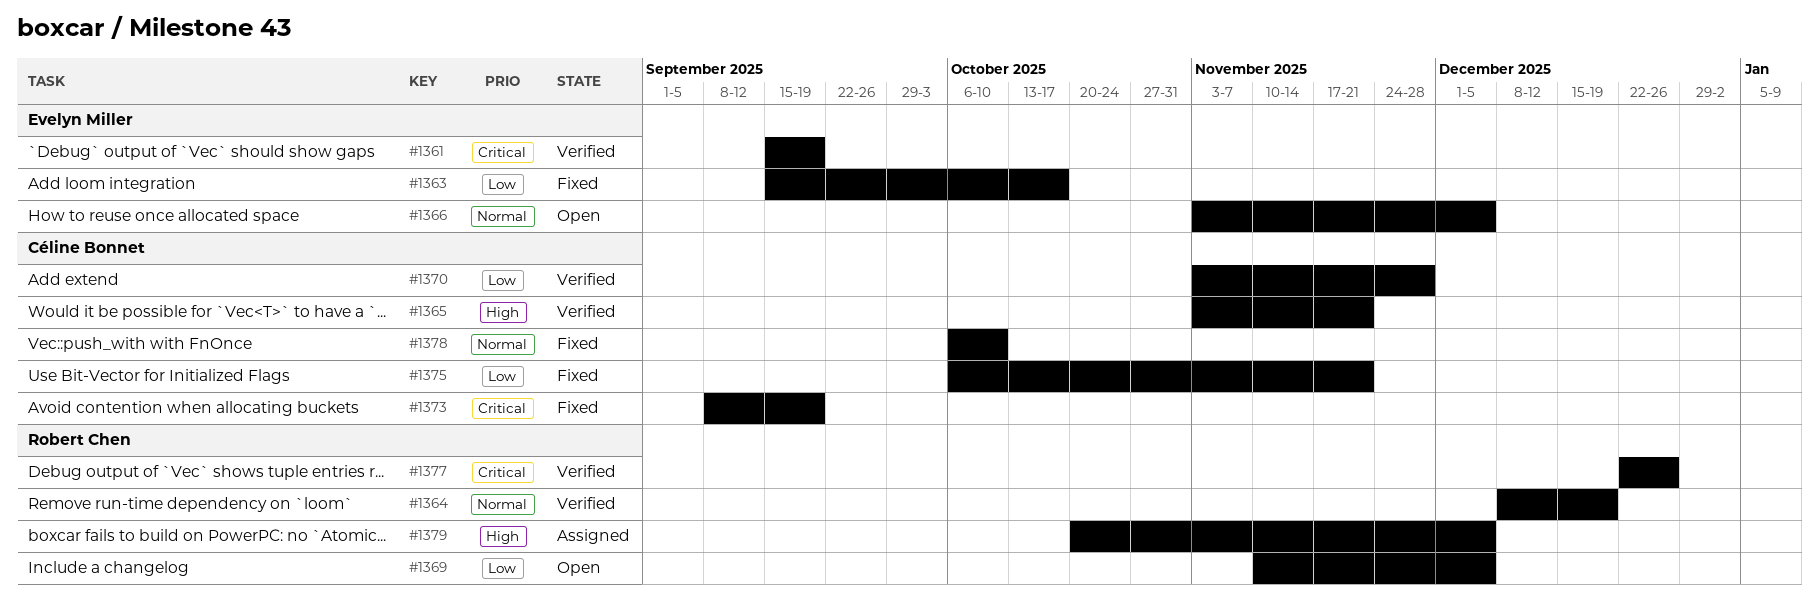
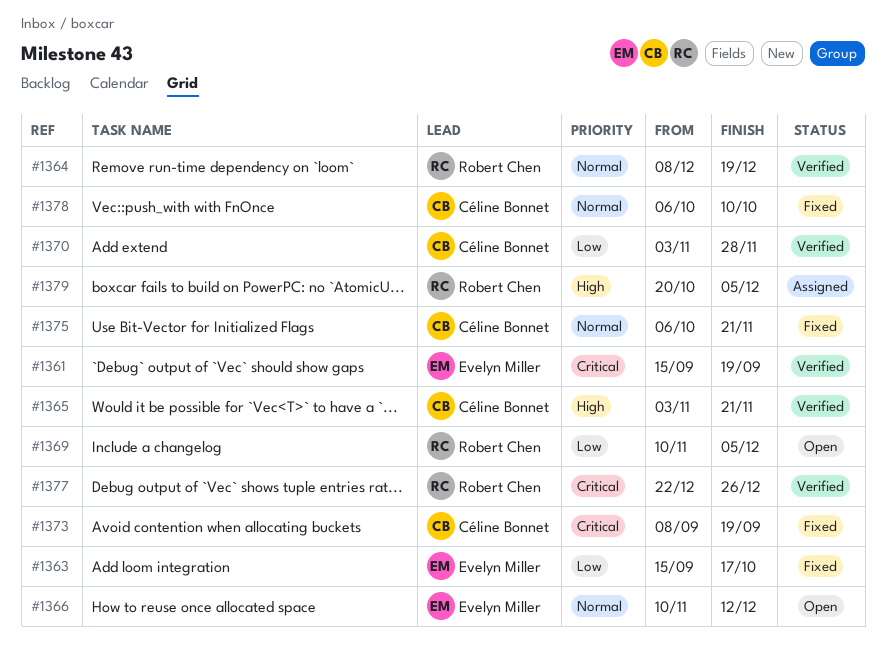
#1366, start: Nov 3 -> Nov 10
#1366, due: Dec 5 -> Dec 12
#1375, priority: Low -> Normal

